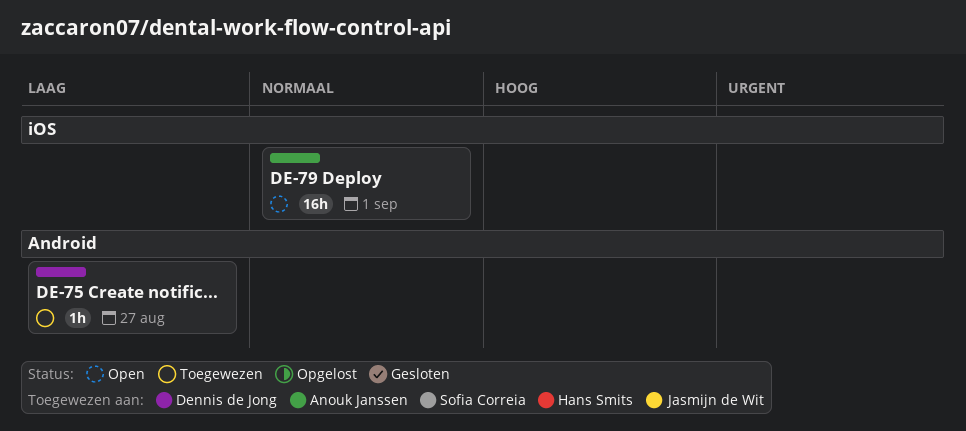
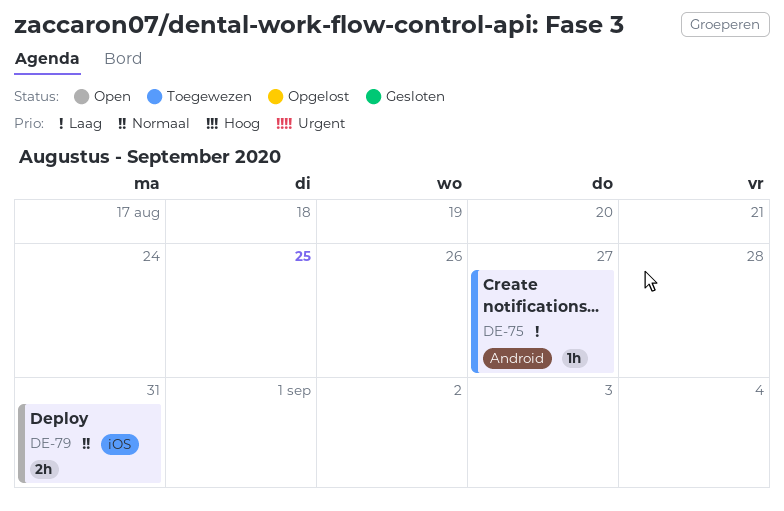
DE-79, estimate: 16h -> 2h
DE-79, due: Sep 1 -> Aug 31

